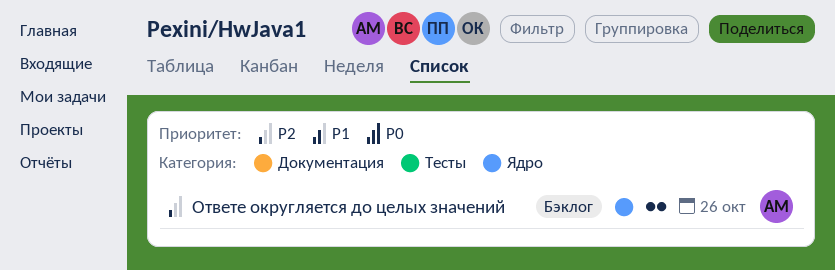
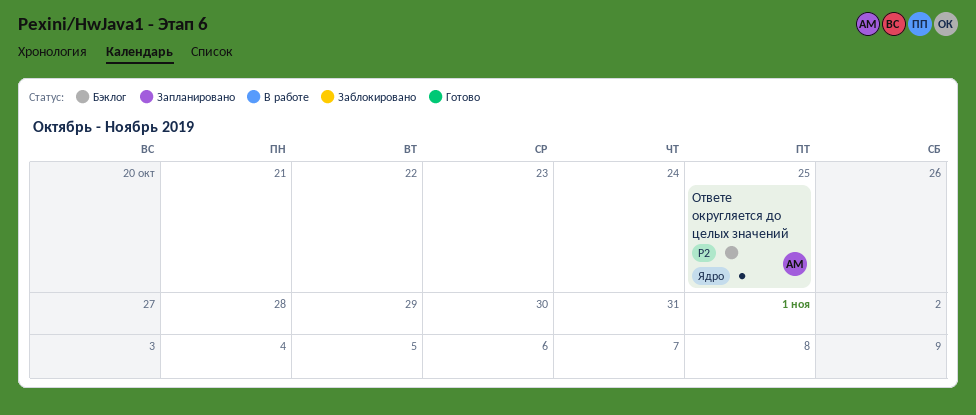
Ответе округляется до целых значений, estimate: 2 -> 1
Ответе округляется до целых значений, due: Oct 26 -> Oct 25

